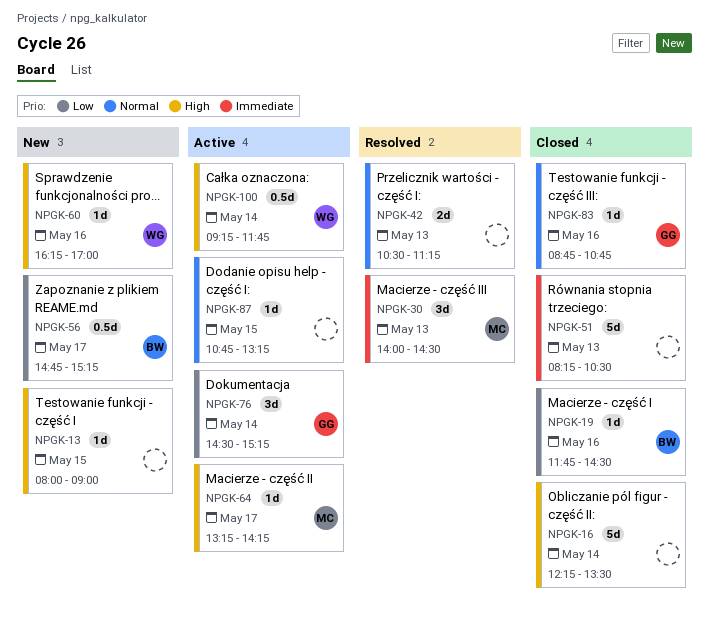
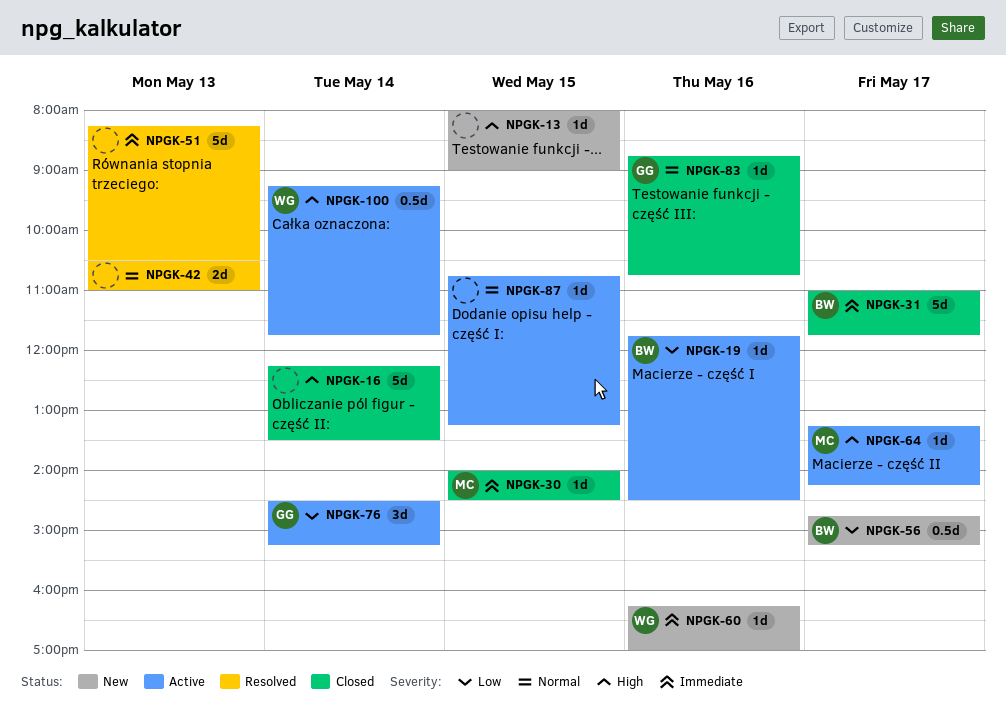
NPGK-19, status: Closed -> Active
NPGK-30, status: Resolved -> Closed
NPGK-30, estimate: 3d -> 1d
NPGK-30, day: May 13 -> May 15
NPGK-31: none -> present
NPGK-42, ends: 11:15 -> 11:00
NPGK-51, status: Closed -> Resolved
NPGK-60, priority: High -> Immediate

